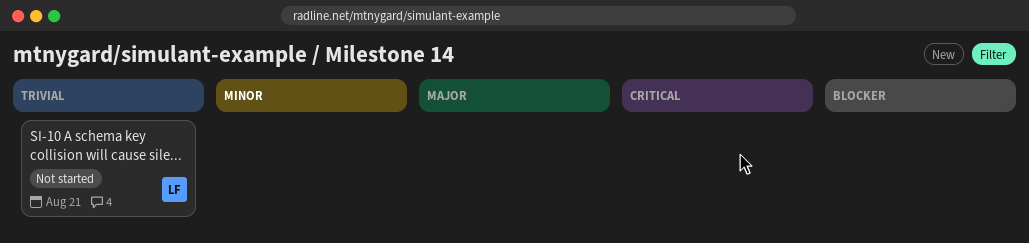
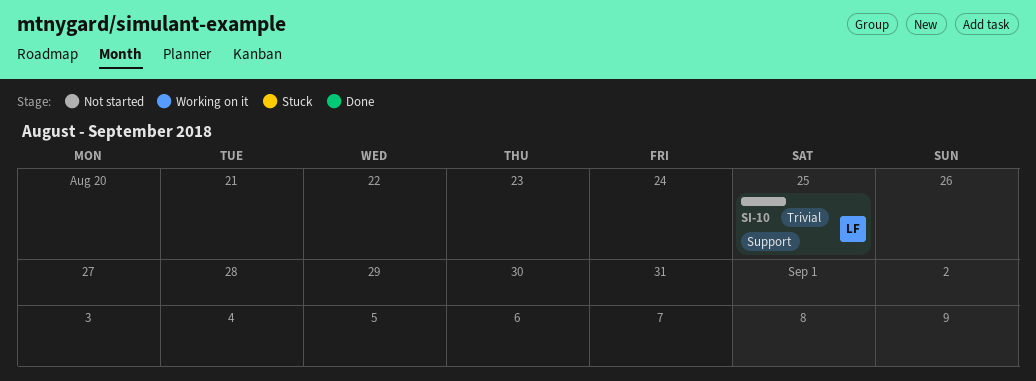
SI-10, due: Aug 21 -> Aug 25

